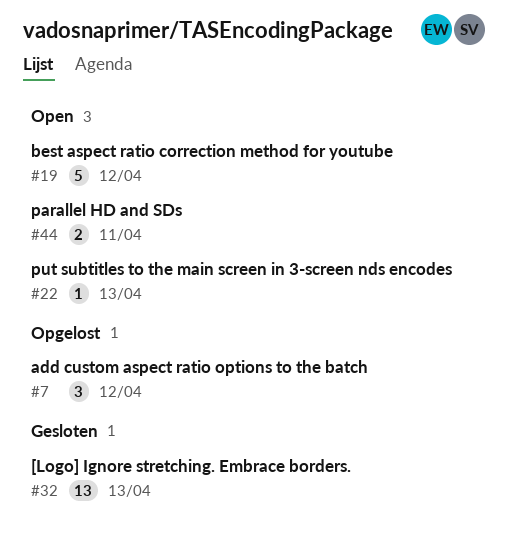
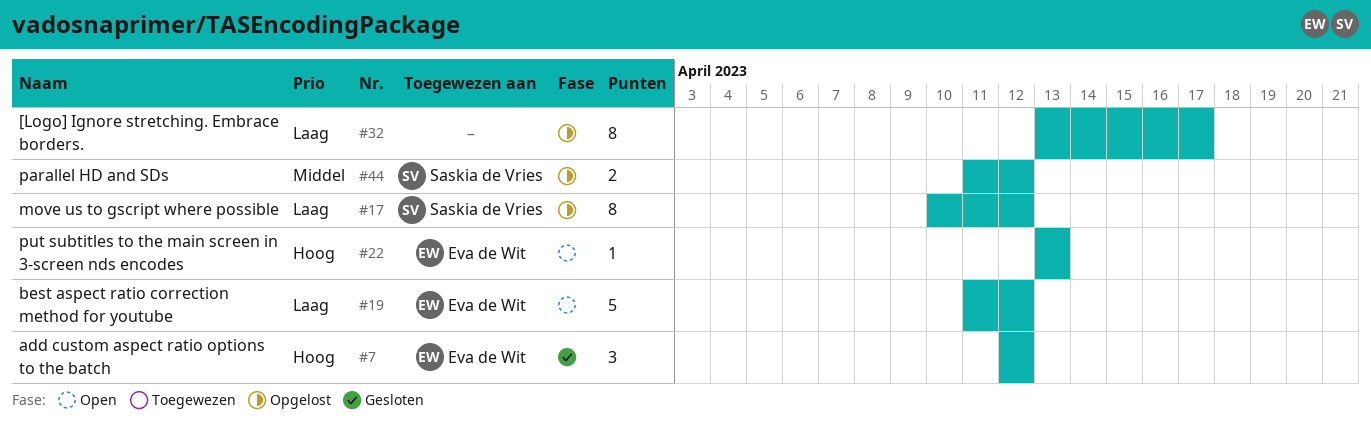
#7, status: Opgelost -> Gesloten
#17: none -> present
#32, status: Gesloten -> Opgelost
#32, estimate: 13 -> 8
#32, due: Apr 13 -> Apr 17
#44, status: Open -> Opgelost
#44, due: Apr 11 -> Apr 12

